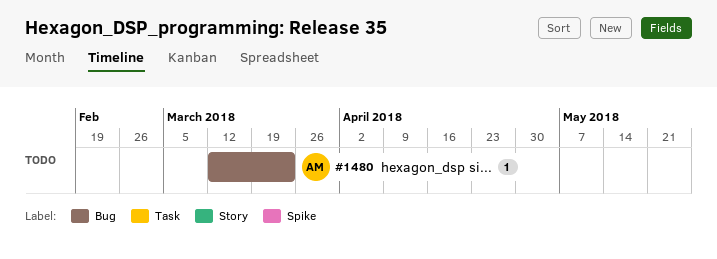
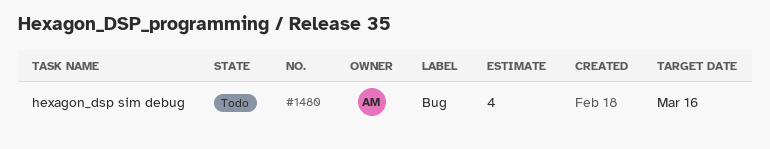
#1480, estimate: 1 -> 4
#1480, due: Mar 23 -> Mar 16

